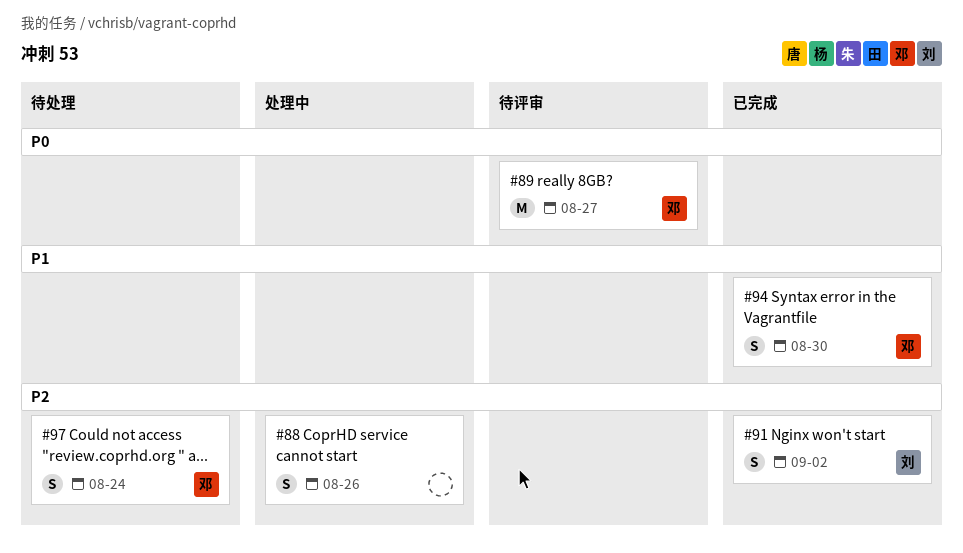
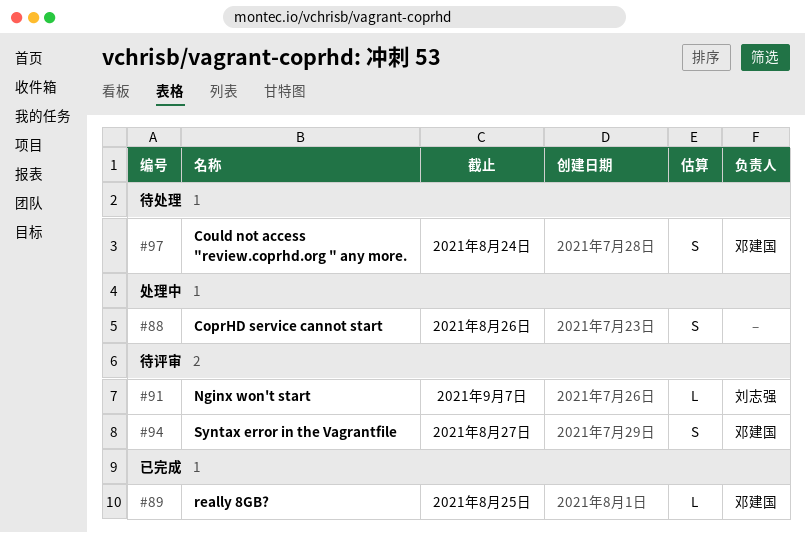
#89, status: 待评审 -> 已完成
#89, estimate: M -> L
#89, due: Aug 27 -> Aug 25
#91, status: 已完成 -> 待评审
#91, estimate: S -> L
#91, due: Sep 2 -> Sep 7
#94, status: 已完成 -> 待评审
#94, due: Aug 30 -> Aug 27

